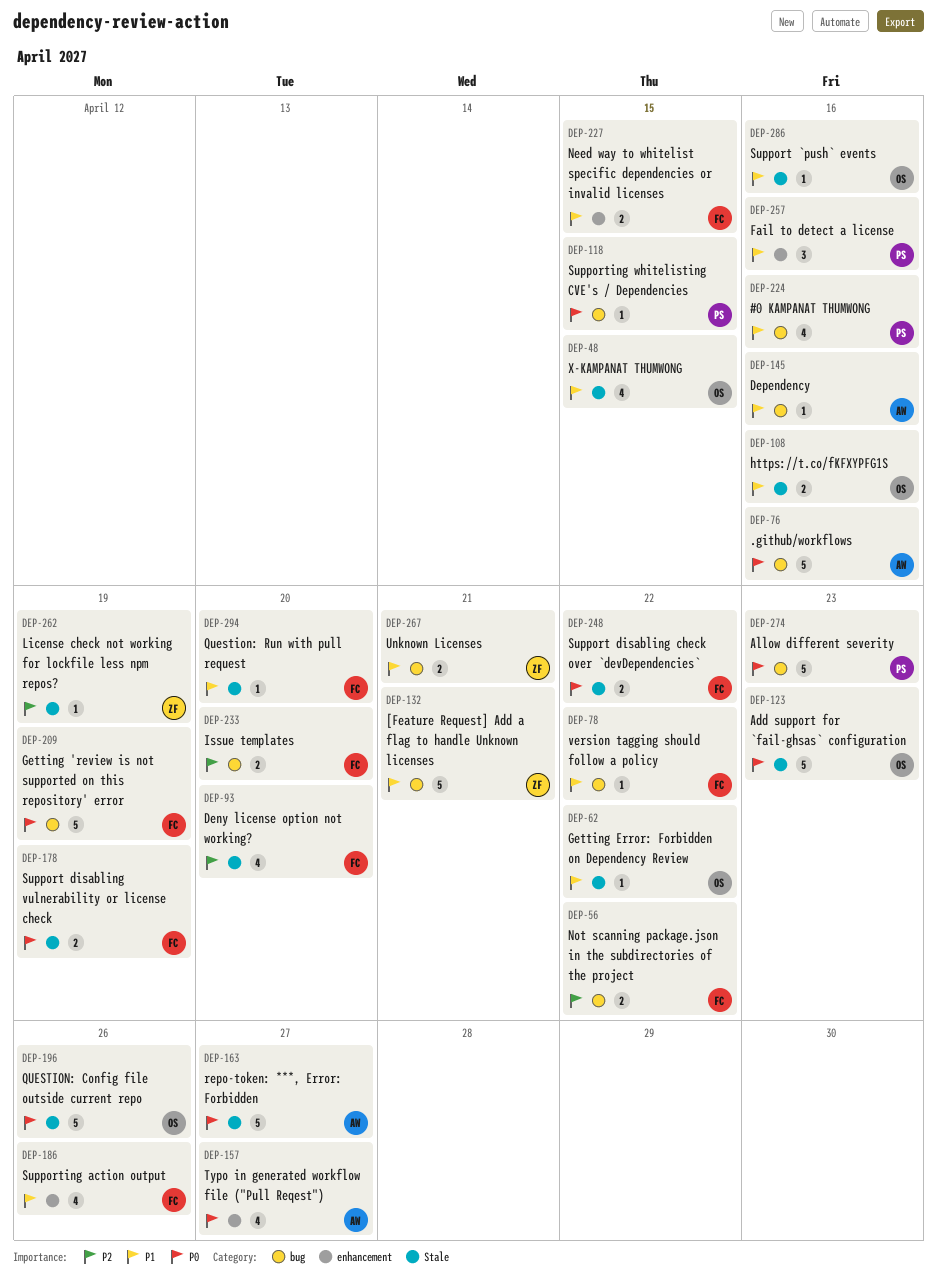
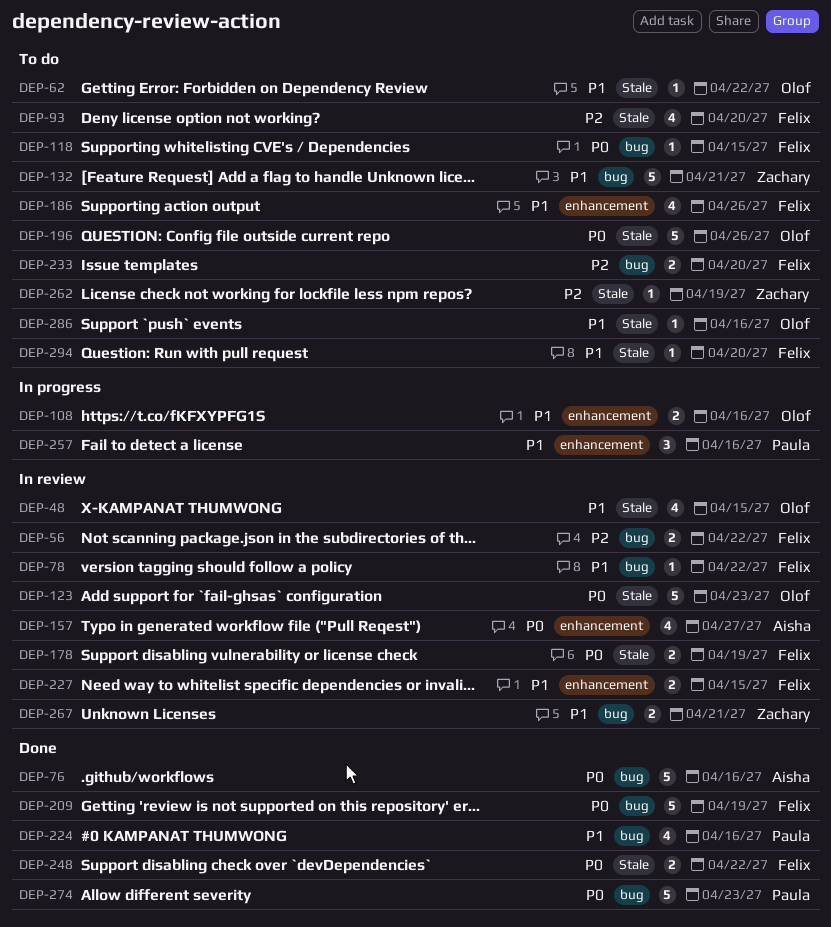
DEP-108, label: Stale -> enhancement
DEP-118, owner: Paula -> Felix
DEP-145: present -> none
DEP-163: present -> none

